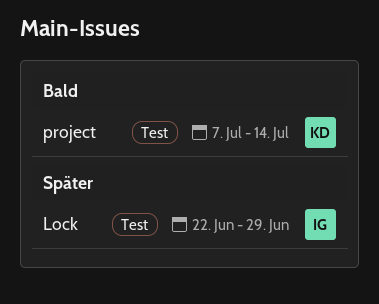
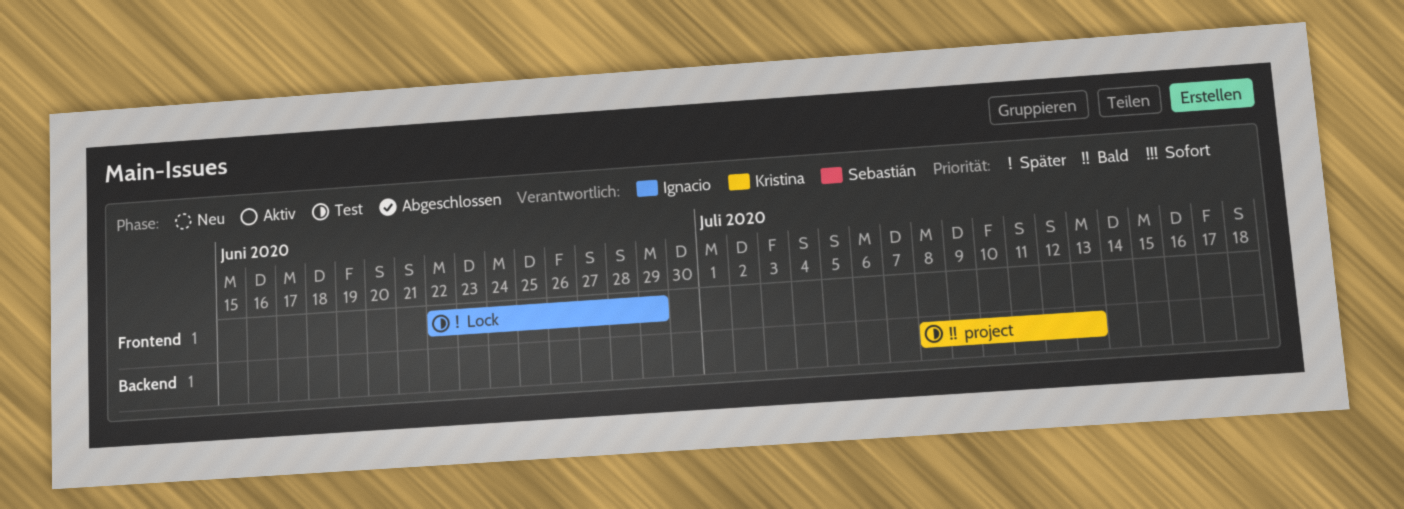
project, start: Jul 7 -> Jul 8
project, due: Jul 14 -> Jul 13

